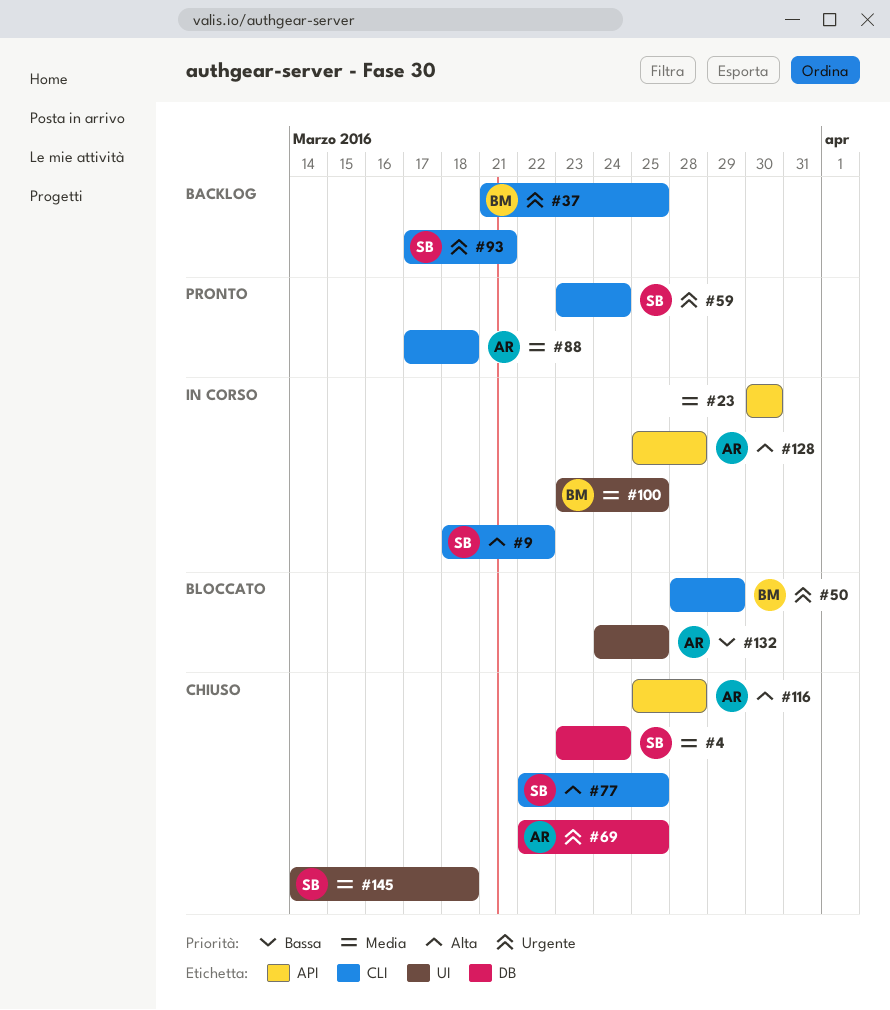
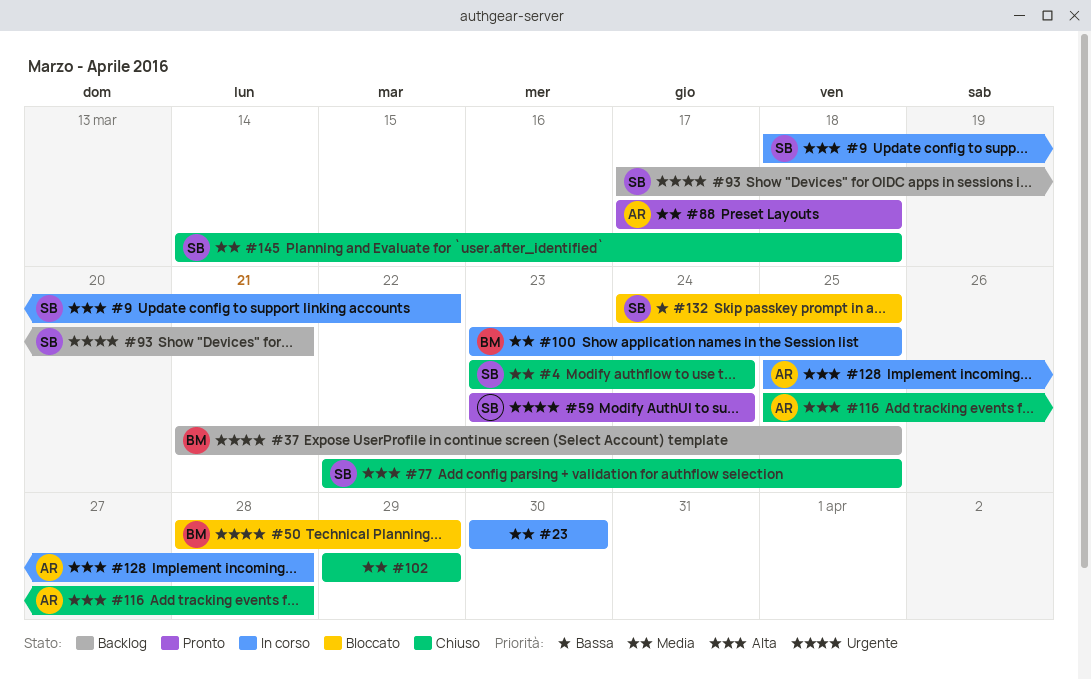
#69: present -> none
#102: none -> present
#132, owner: AR -> SB

